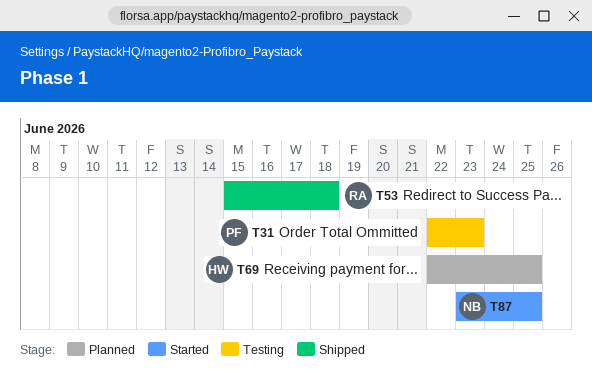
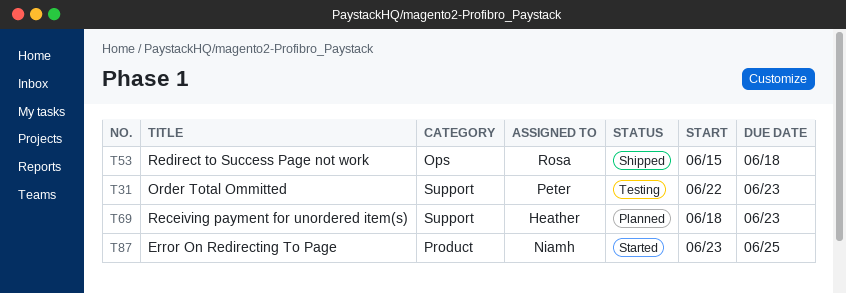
T69, start: Jun 22 -> Jun 18
T69, due: Jun 25 -> Jun 23

